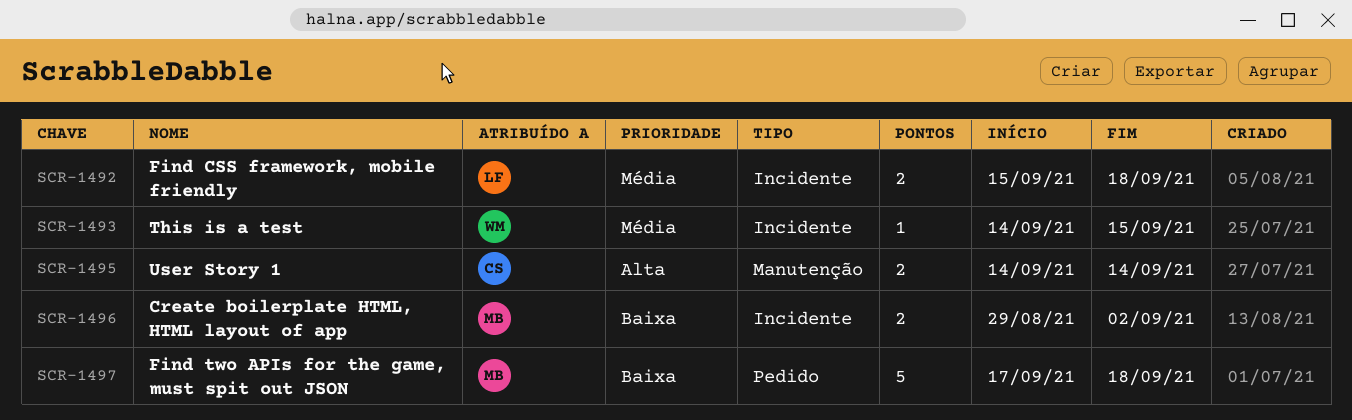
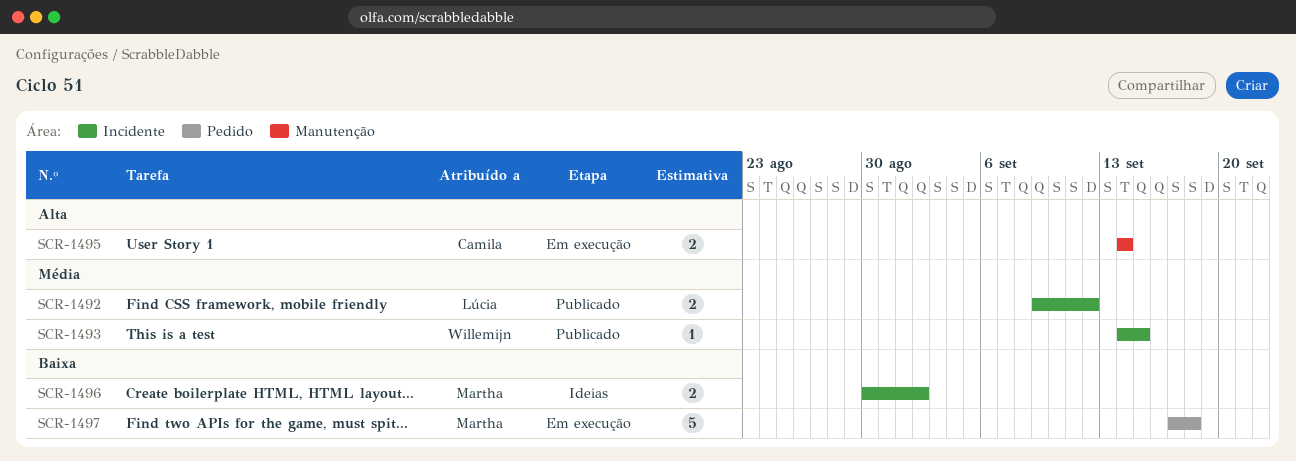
SCR-1492, start: Sep 15 -> Sep 9
SCR-1492, due: Sep 18 -> Sep 12
SCR-1496, start: Aug 29 -> Aug 30

